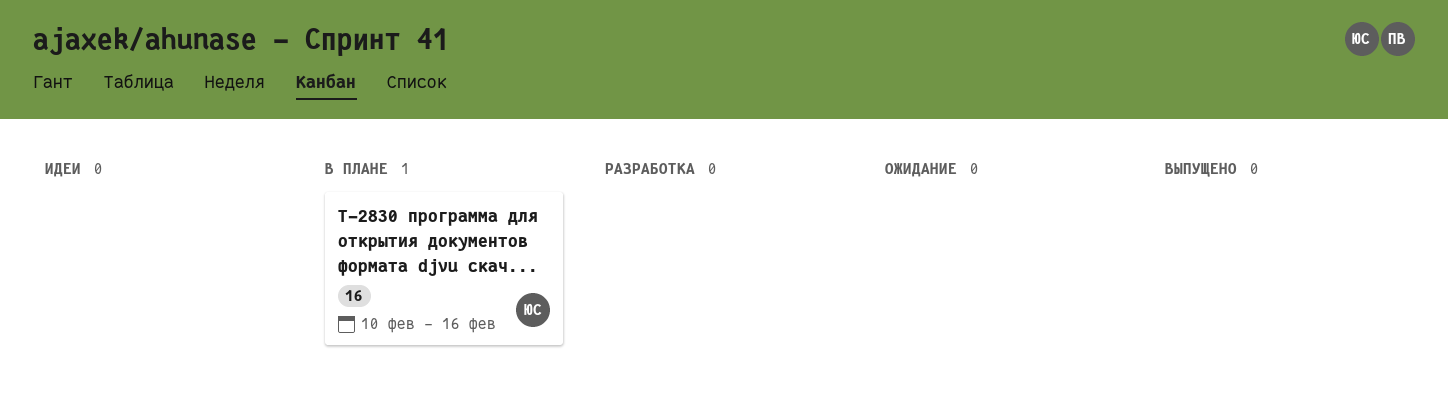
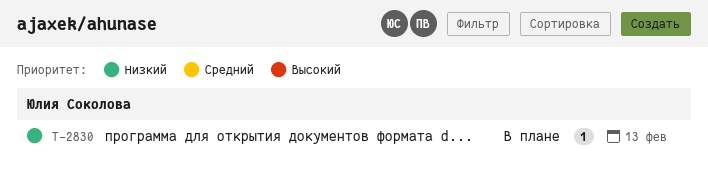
T-2830, estimate: 16 -> 1
T-2830, due: Feb 16 -> Feb 13

